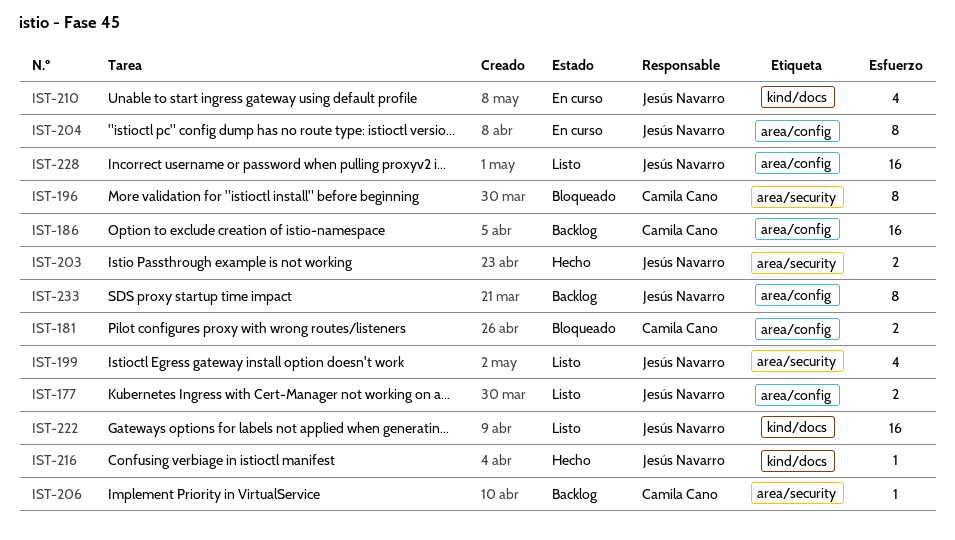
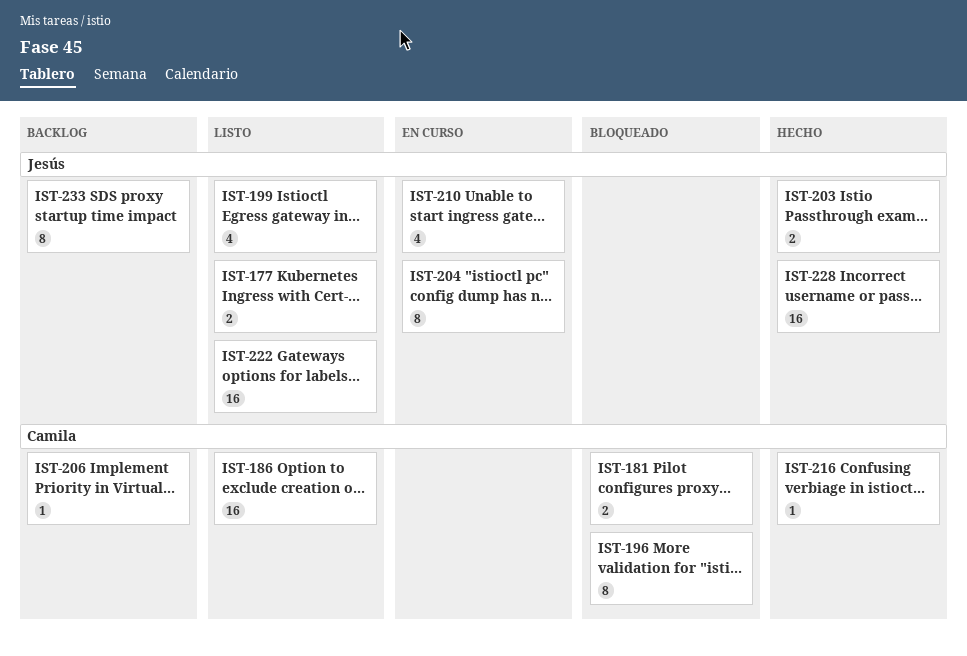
IST-186, status: Backlog -> Listo
IST-216, owner: Jesús Navarro -> Camila Cano
IST-228, status: Listo -> Hecho

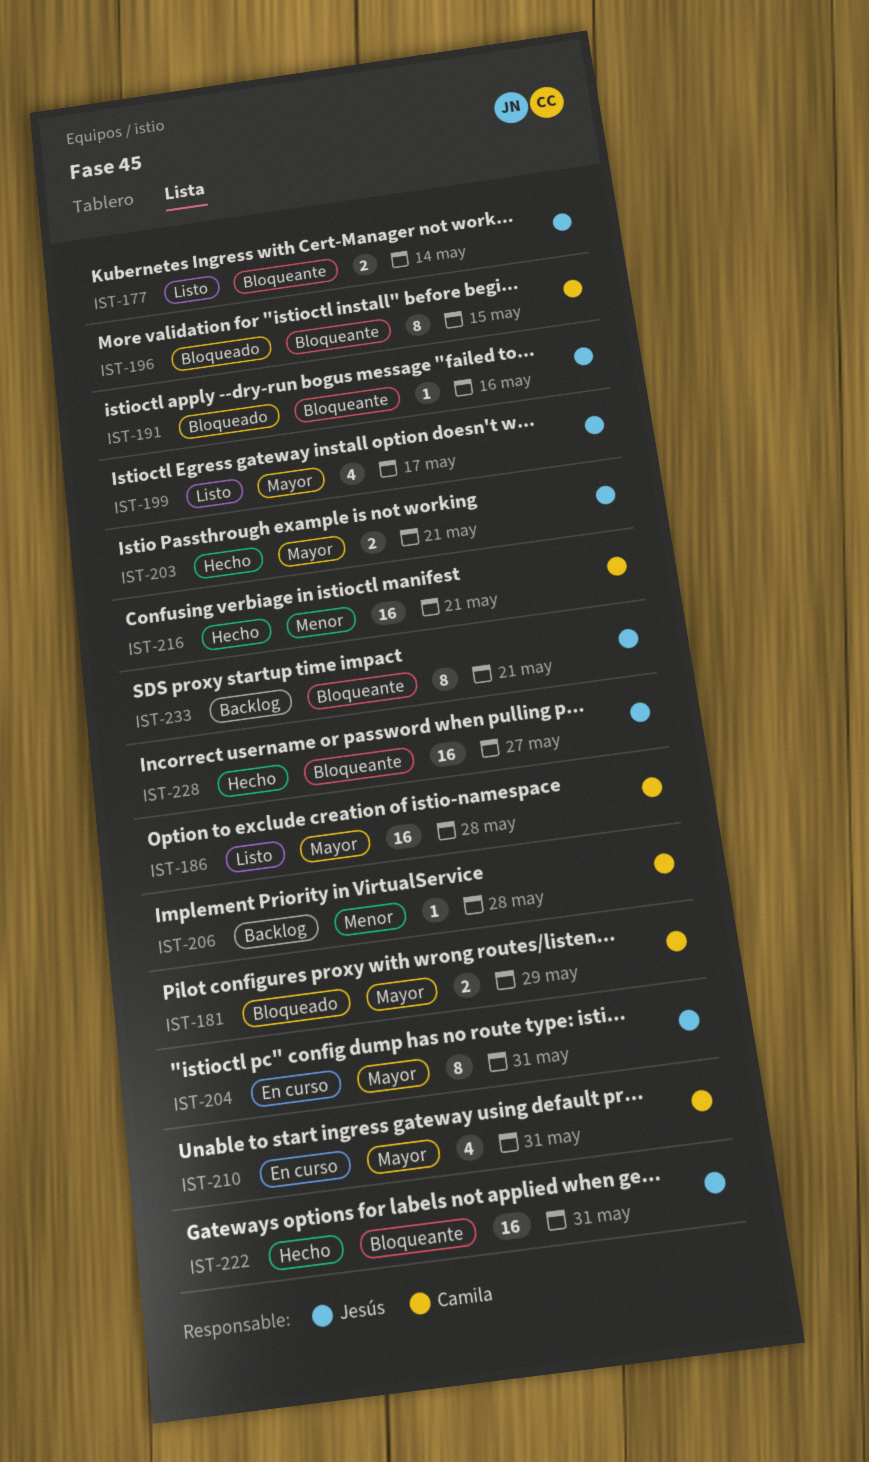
IST-191: none -> present
IST-210, owner: Jesús -> Camila
IST-216, estimate: 1 -> 16
IST-222, status: Listo -> Hecho

